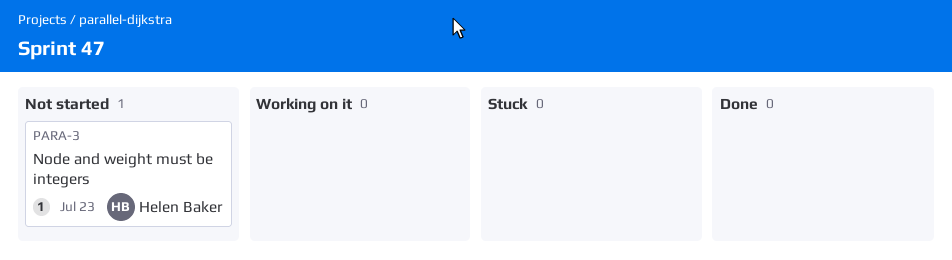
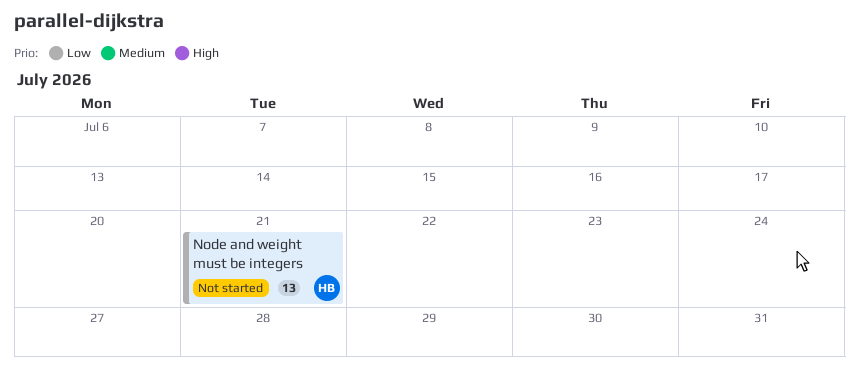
Node and weight must be integers, estimate: 1 -> 13
Node and weight must be integers, due: Jul 23 -> Jul 21

